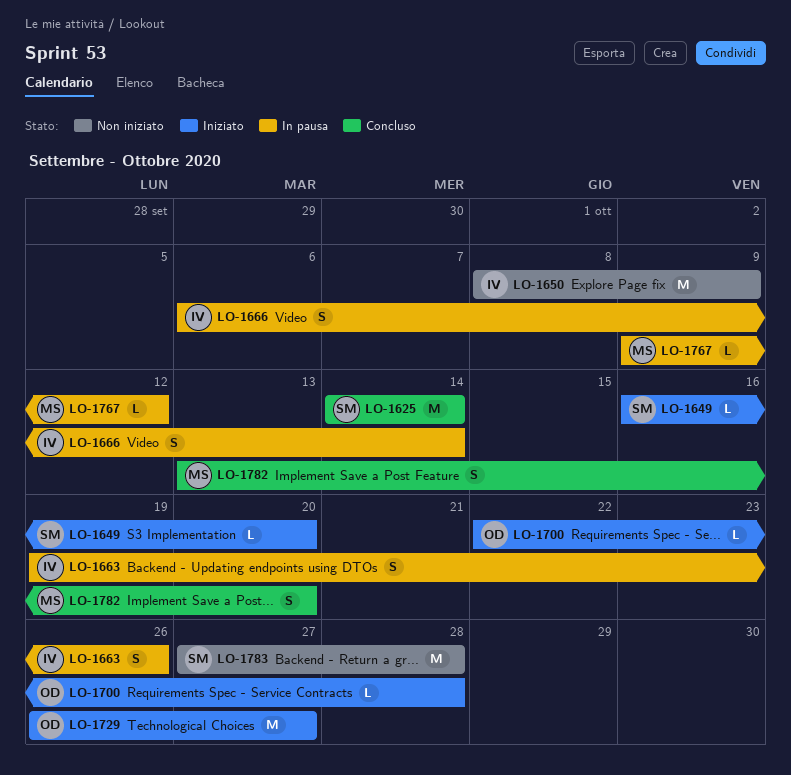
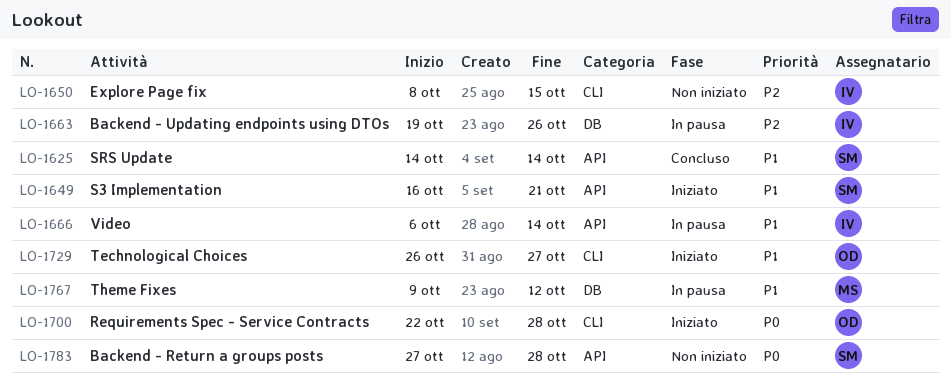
LO-1649, due: Oct 20 -> Oct 21
LO-1650, due: Oct 9 -> Oct 15
LO-1782: present -> none

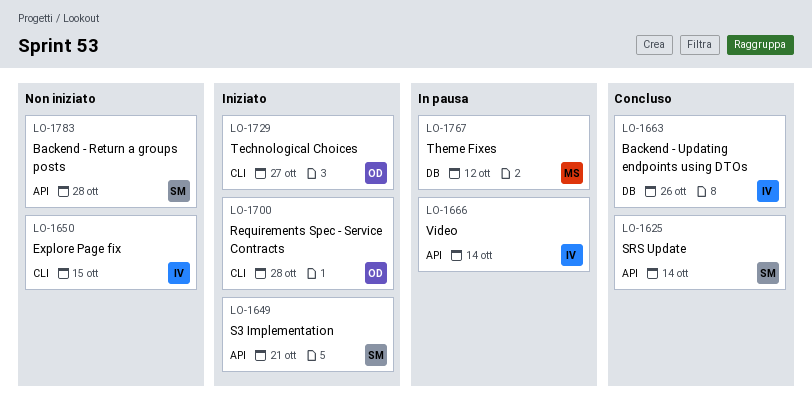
LO-1663, status: In pausa -> Concluso

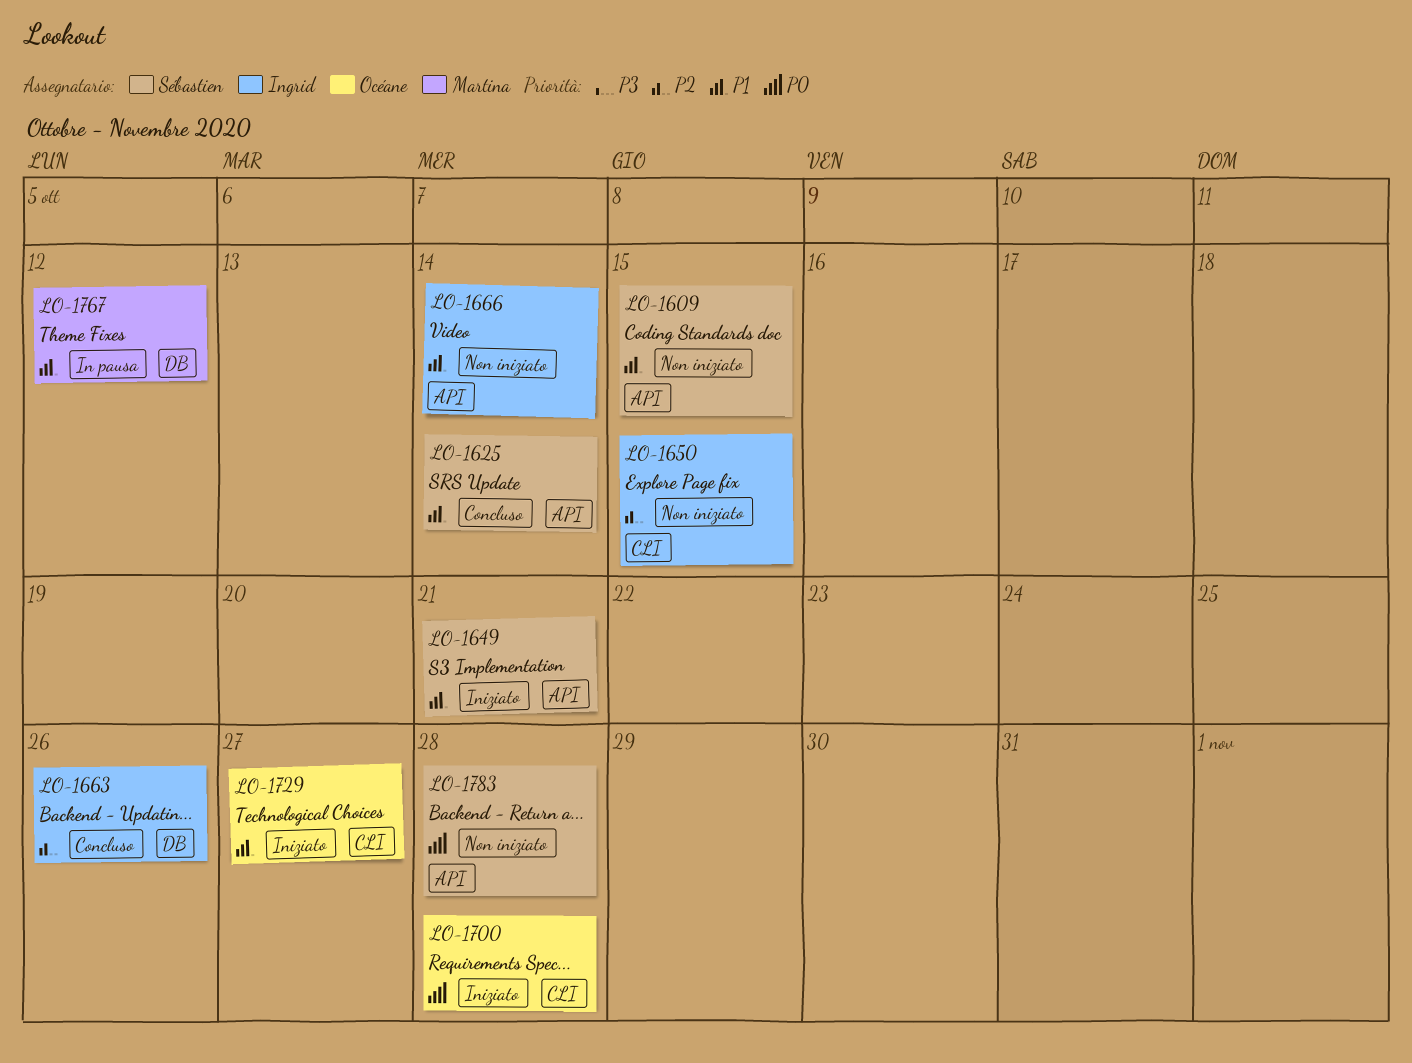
LO-1609: none -> present
LO-1666, status: In pausa -> Non iniziato

